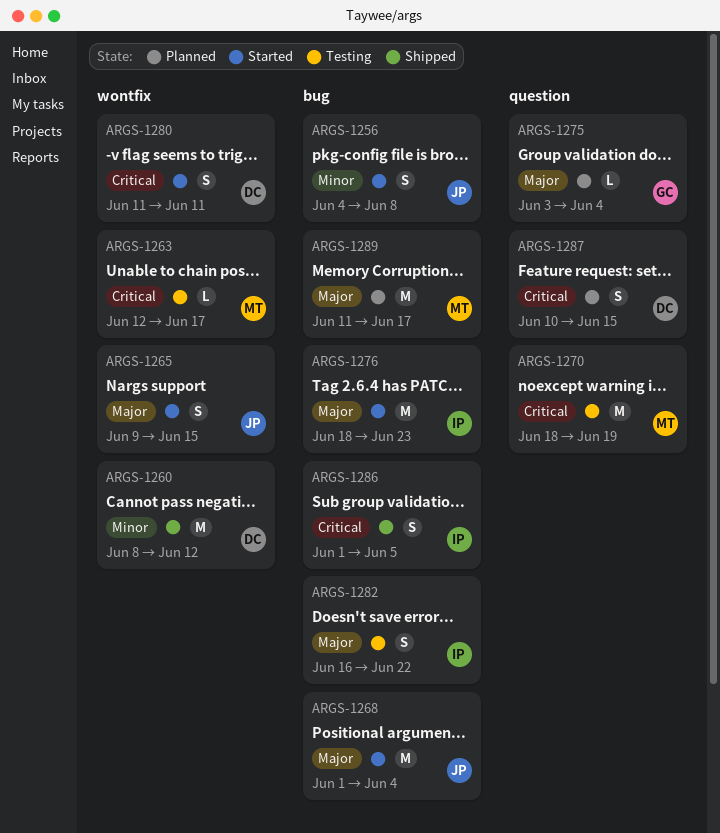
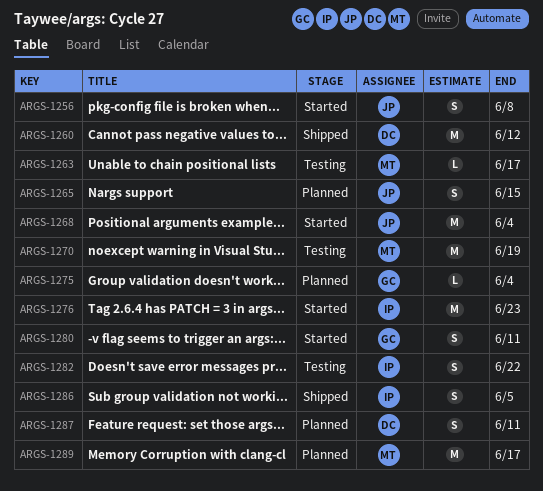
ARGS-1265, status: Started -> Planned
ARGS-1280, owner: DC -> GC
ARGS-1287, due: Jun 15 -> Jun 11

